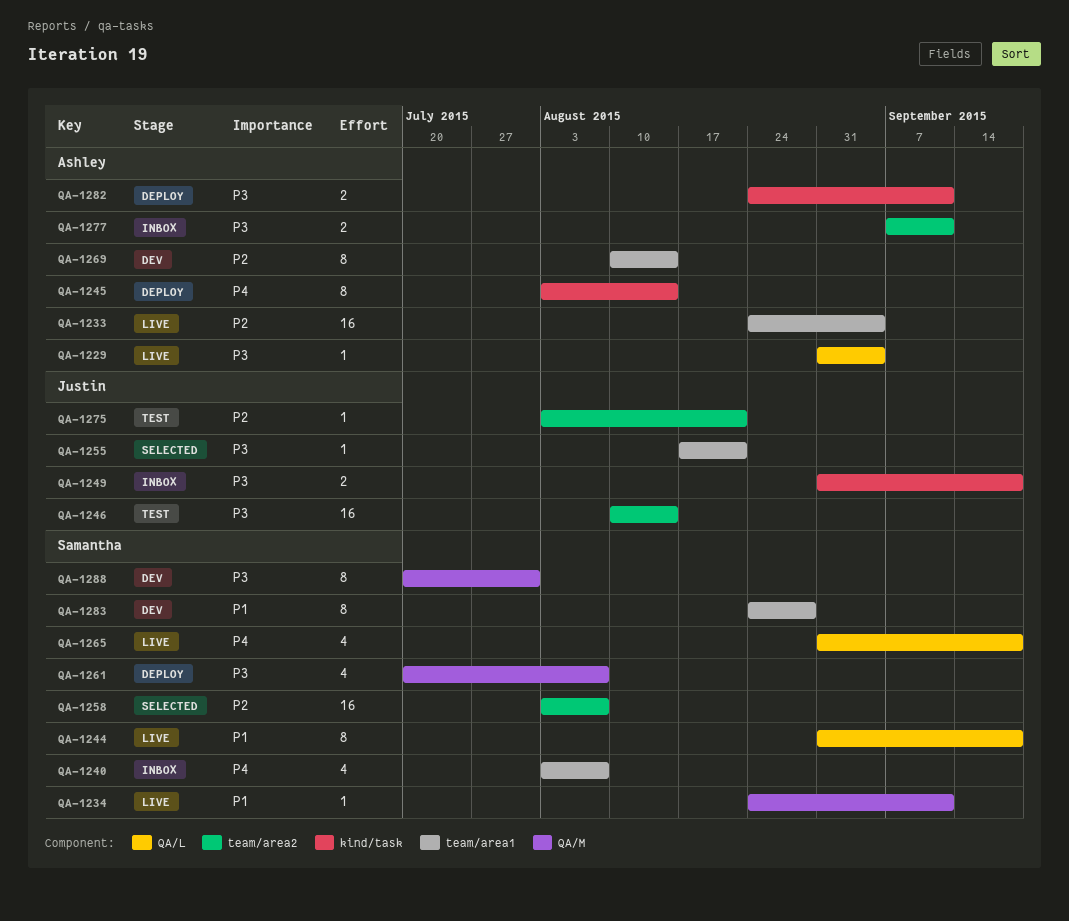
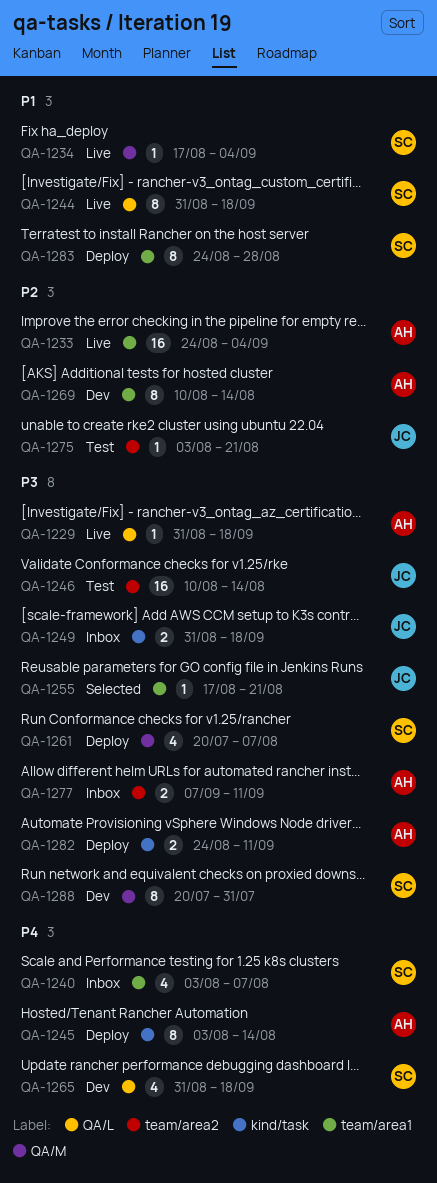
QA-1229, due: Sep 4 -> Sep 18
QA-1234, start: Aug 24 -> Aug 17
QA-1234, due: Sep 11 -> Sep 4
QA-1258: present -> none
QA-1265, status: Live -> Dev
QA-1283, status: Dev -> Deploy

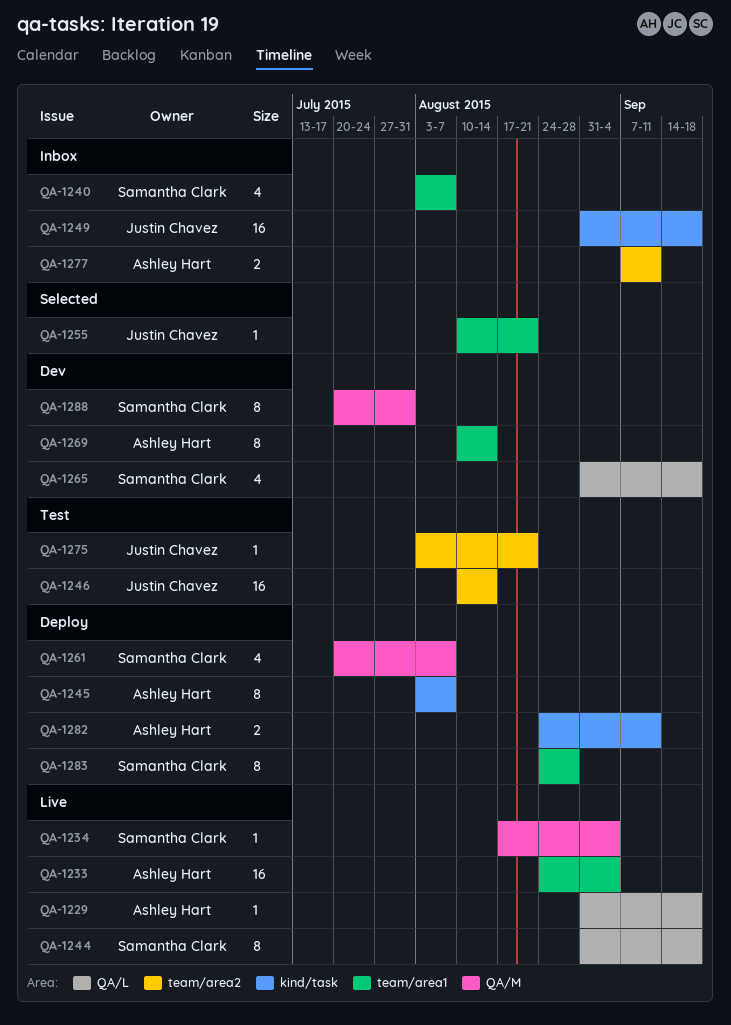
QA-1245, due: Aug 14 -> Aug 7
QA-1249, estimate: 2 -> 16
QA-1255, start: Aug 17 -> Aug 10

